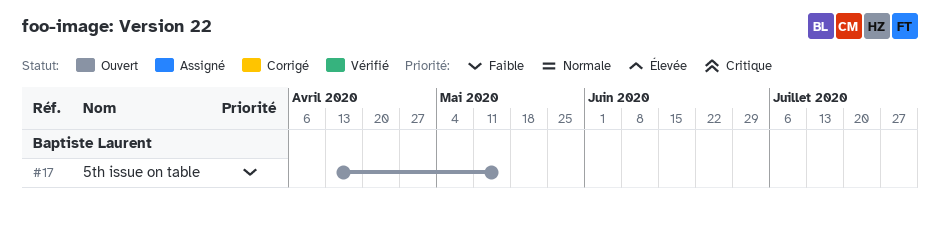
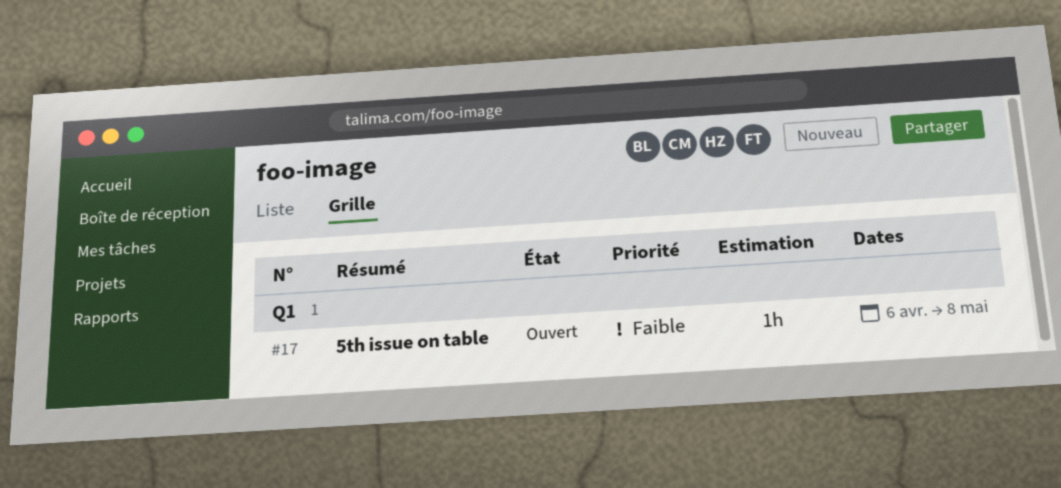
#17, start: Apr 13 -> Apr 6
#17, due: May 15 -> May 8

